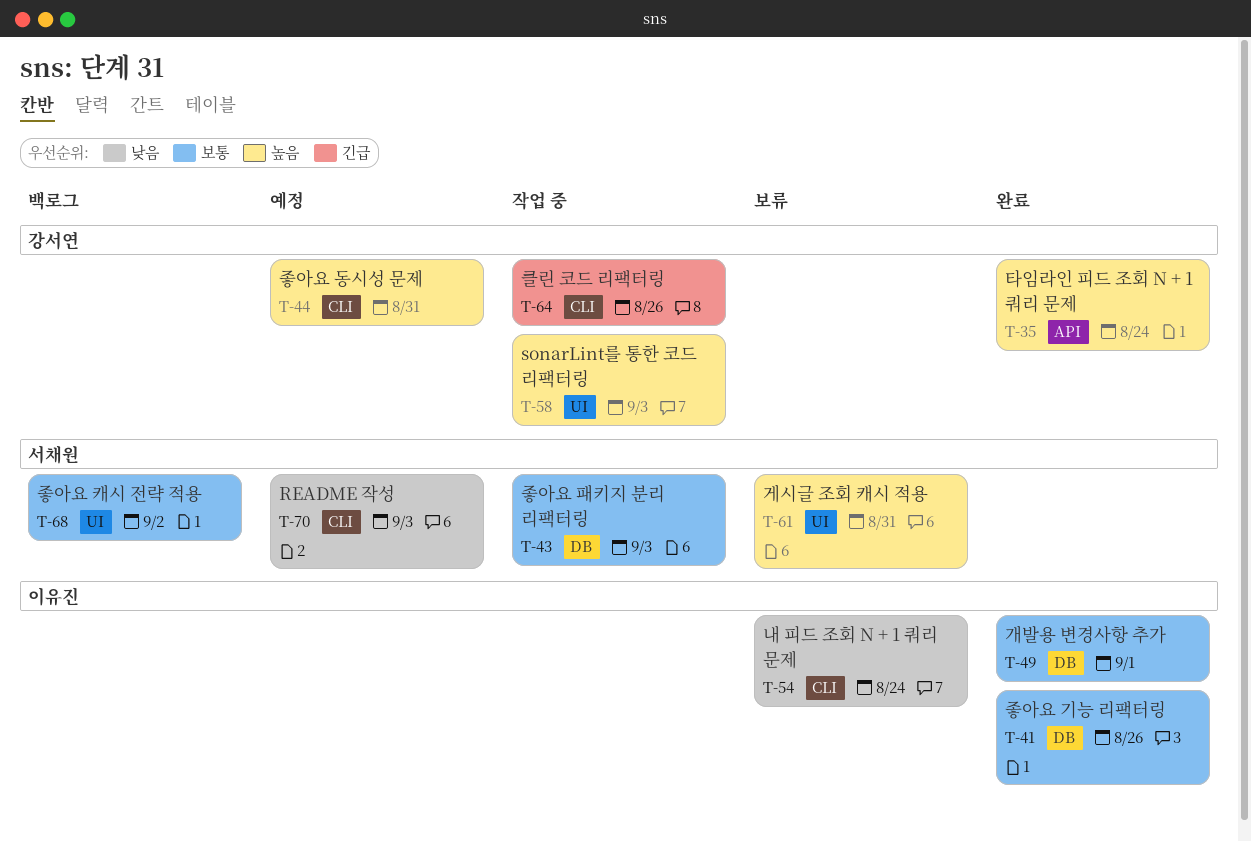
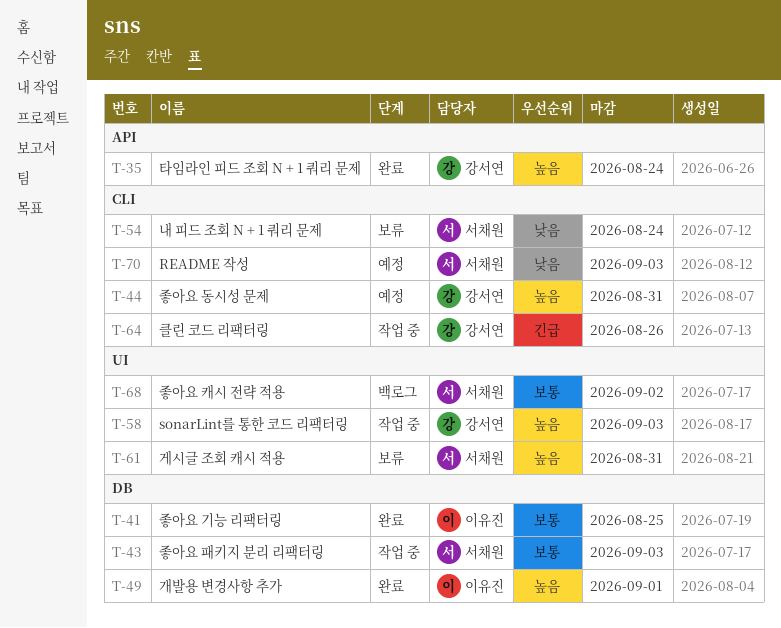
T-41, due: Aug 26 -> Aug 25
T-49, priority: 보통 -> 높음
T-54, owner: 이유진 -> 서채원

